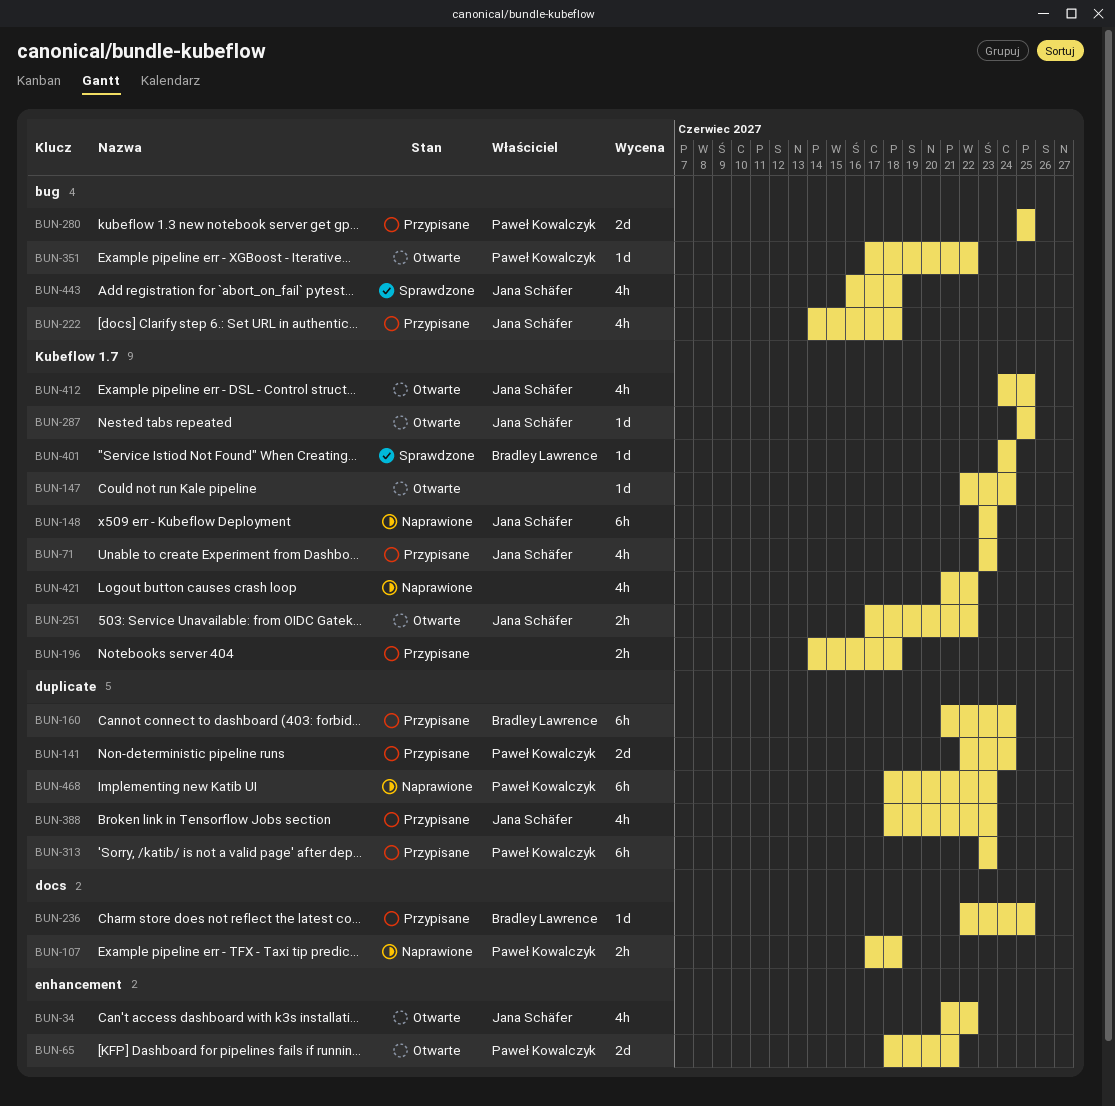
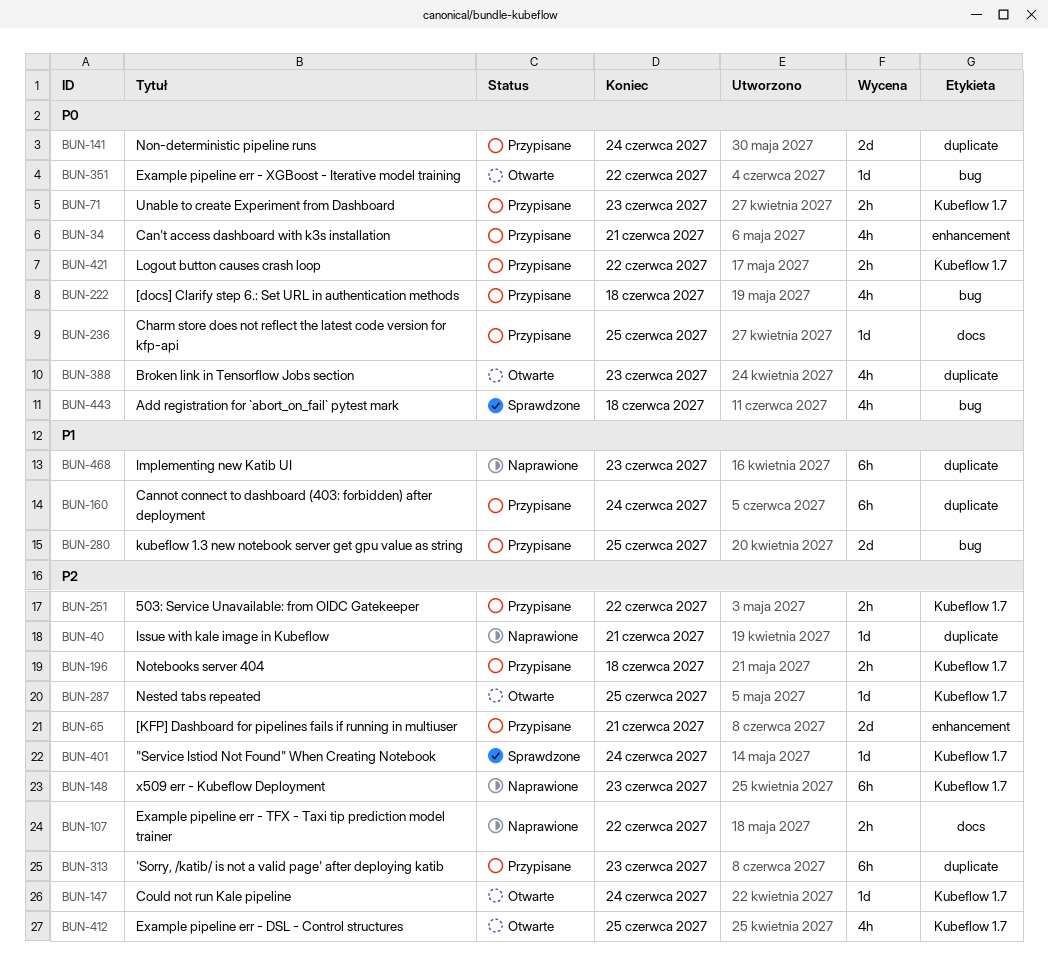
BUN-34, status: Otwarte -> Przypisane
BUN-34, due: Jun 22 -> Jun 21
BUN-40: none -> present
BUN-65, status: Otwarte -> Przypisane
BUN-71, estimate: 4h -> 2h
BUN-107, due: Jun 18 -> Jun 22
BUN-251, status: Otwarte -> Przypisane
BUN-388, status: Przypisane -> Otwarte
BUN-421, status: Naprawione -> Przypisane
BUN-421, estimate: 4h -> 2h

